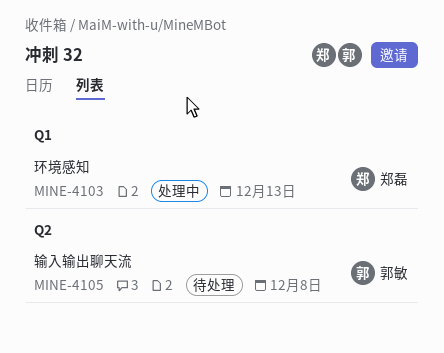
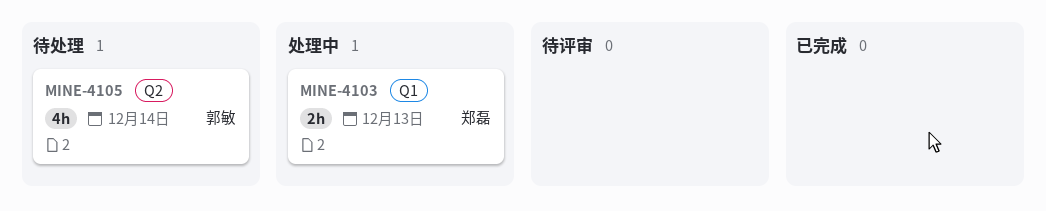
MINE-4105, due: Dec 8 -> Dec 14

